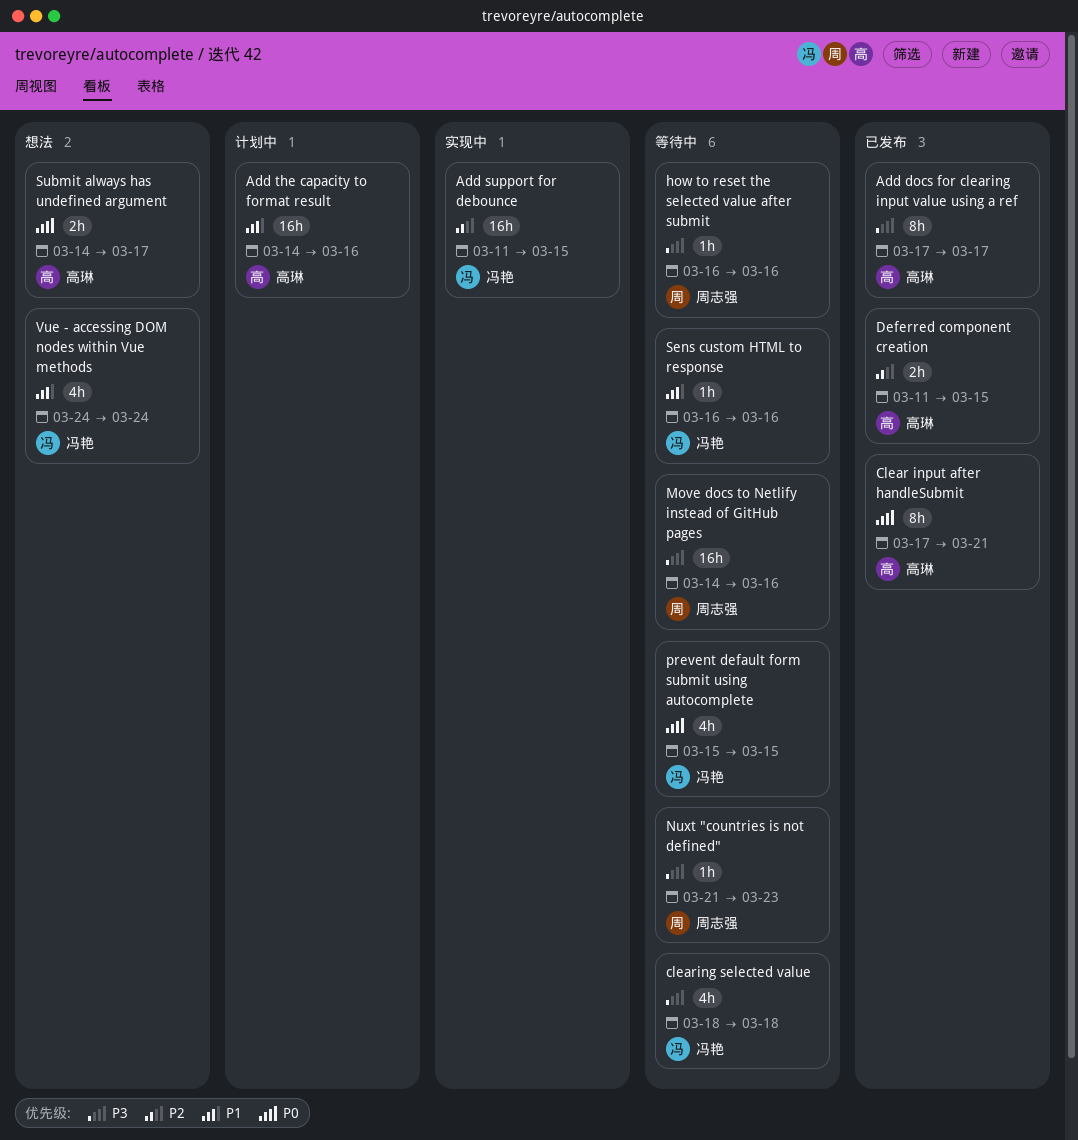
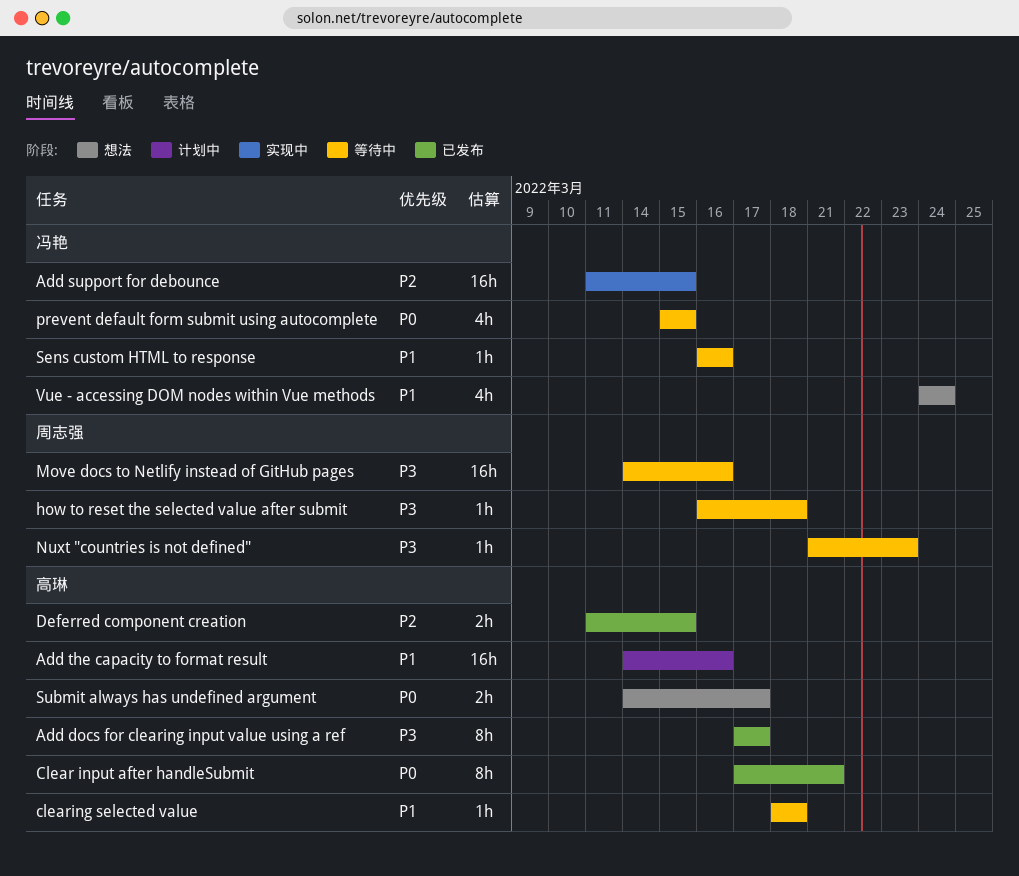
clearing selected value, owner: 冯艳 -> 高琳
clearing selected value, priority: P3 -> P1
clearing selected value, estimate: 4h -> 1h
how to reset the selected value after submit, due: Mar 16 -> Mar 18

